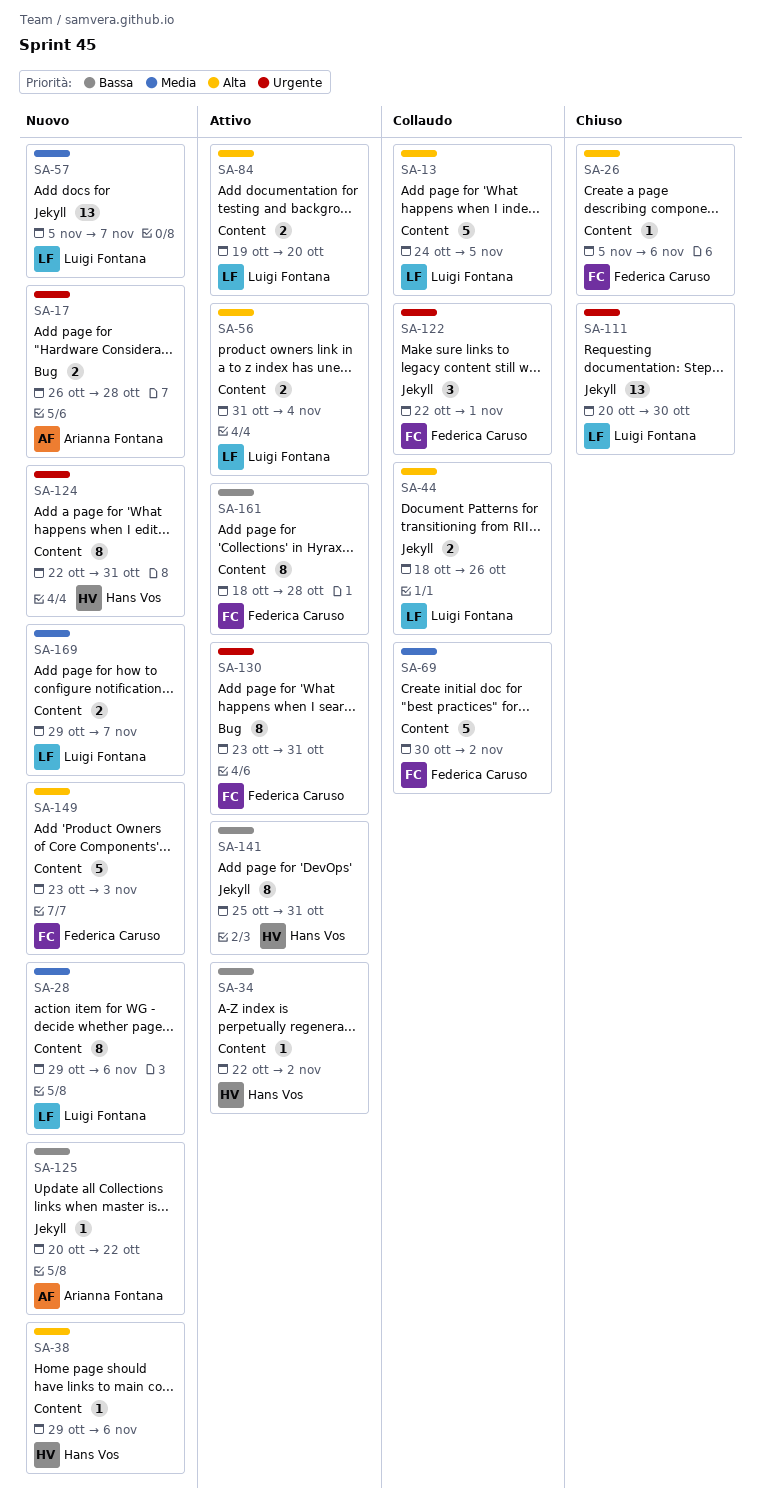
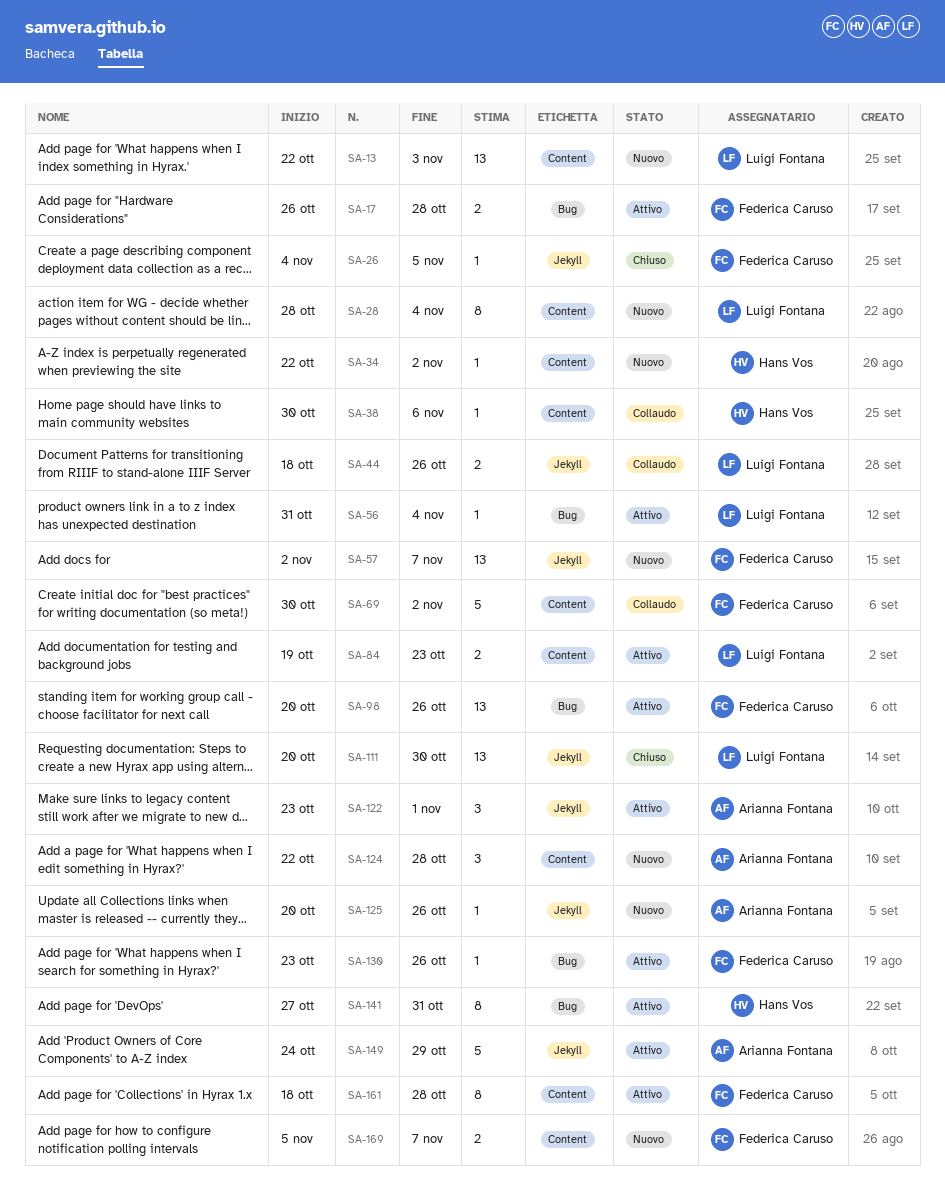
SA-13, status: Collaudo -> Nuovo
SA-13, estimate: 5 -> 13
SA-13, start: Oct 24 -> Oct 22
SA-13, due: Nov 5 -> Nov 3
SA-17, status: Nuovo -> Attivo
SA-17, owner: Arianna Fontana -> Federica Caruso
SA-26, label: Content -> Jekyll
SA-26, start: Nov 5 -> Nov 4
SA-26, due: Nov 6 -> Nov 5
SA-28, start: Oct 29 -> Oct 28
SA-28, due: Nov 6 -> Nov 4
SA-34, status: Attivo -> Nuovo
SA-38, status: Nuovo -> Collaudo
SA-38, start: Oct 29 -> Oct 30
SA-56, label: Content -> Bug
SA-56, estimate: 2 -> 1
SA-57, owner: Luigi Fontana -> Federica Caruso
SA-57, start: Nov 5 -> Nov 2
SA-84, due: Oct 20 -> Oct 23
SA-98: none -> present
SA-122, status: Collaudo -> Attivo
SA-122, owner: Federica Caruso -> Arianna Fontana
SA-122, start: Oct 22 -> Oct 23
SA-124, owner: Hans Vos -> Arianna Fontana
SA-124, estimate: 8 -> 3
SA-124, due: Oct 31 -> Oct 28
SA-125, due: Oct 22 -> Oct 26
SA-130, estimate: 8 -> 1
SA-130, due: Oct 31 -> Oct 26
SA-141, label: Jekyll -> Bug
SA-141, start: Oct 25 -> Oct 27
SA-149, status: Nuovo -> Attivo
SA-149, owner: Federica Caruso -> Arianna Fontana
SA-149, label: Content -> Jekyll
SA-149, start: Oct 23 -> Oct 24
SA-149, due: Nov 3 -> Oct 29
SA-169, owner: Luigi Fontana -> Federica Caruso
SA-169, start: Oct 29 -> Nov 5

